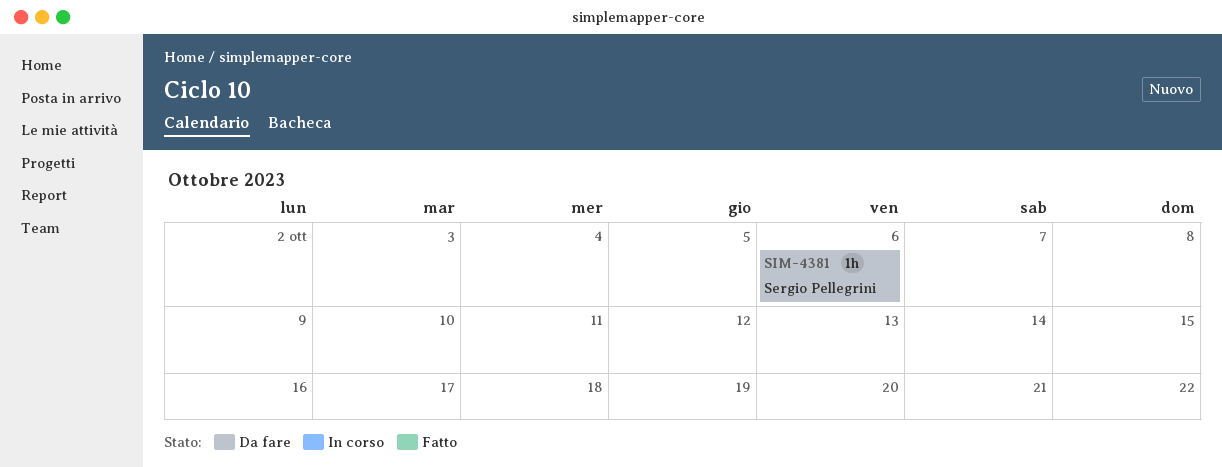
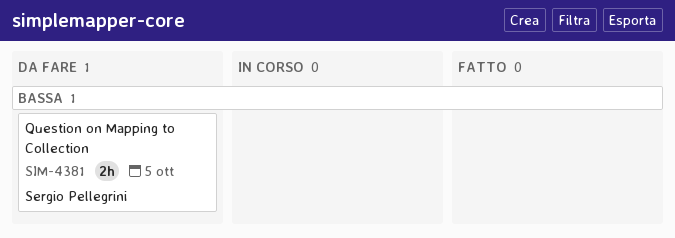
SIM-4381, estimate: 1h -> 2h
SIM-4381, due: Oct 6 -> Oct 5

